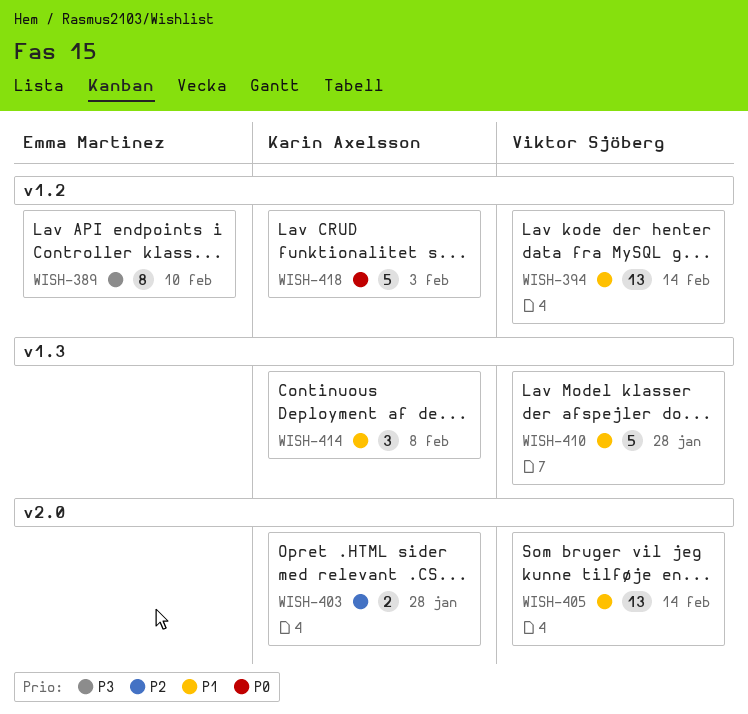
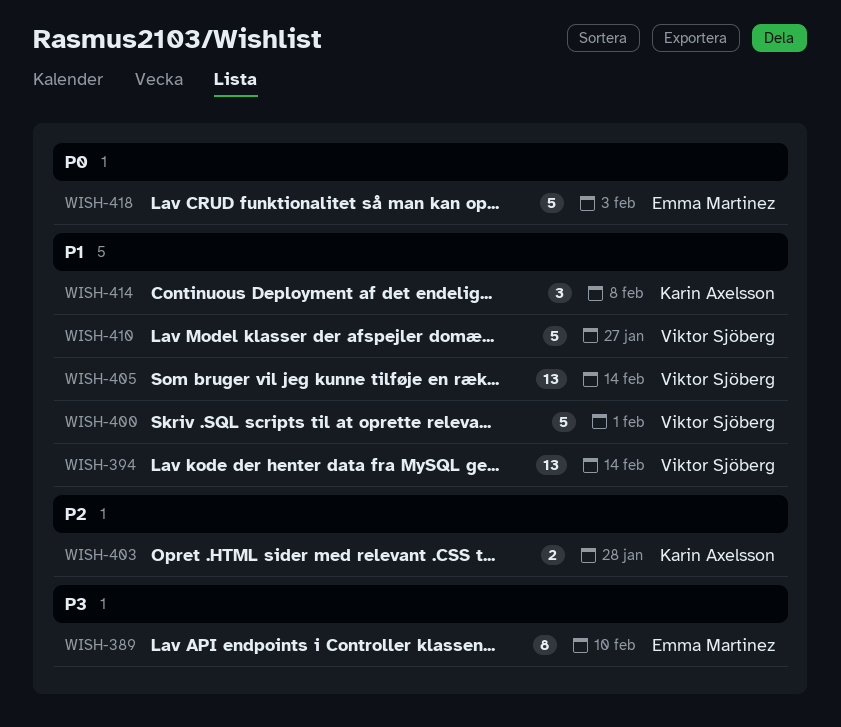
WISH-400: none -> present
WISH-410, due: Jan 28 -> Jan 27
WISH-418, owner: Karin Axelsson -> Emma Martinez

